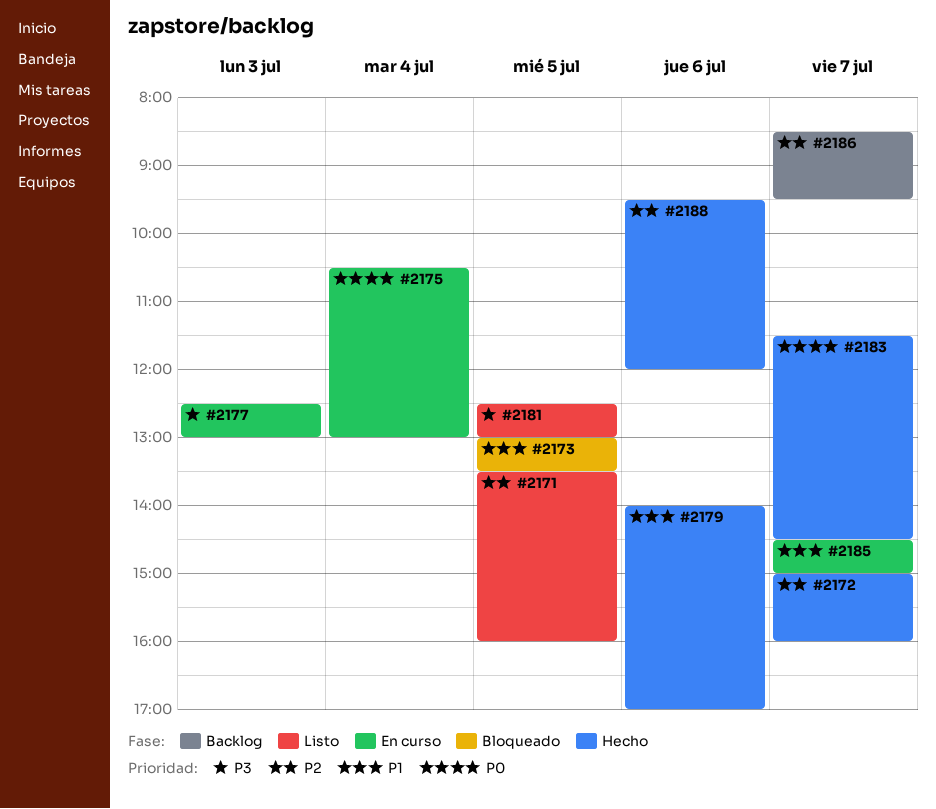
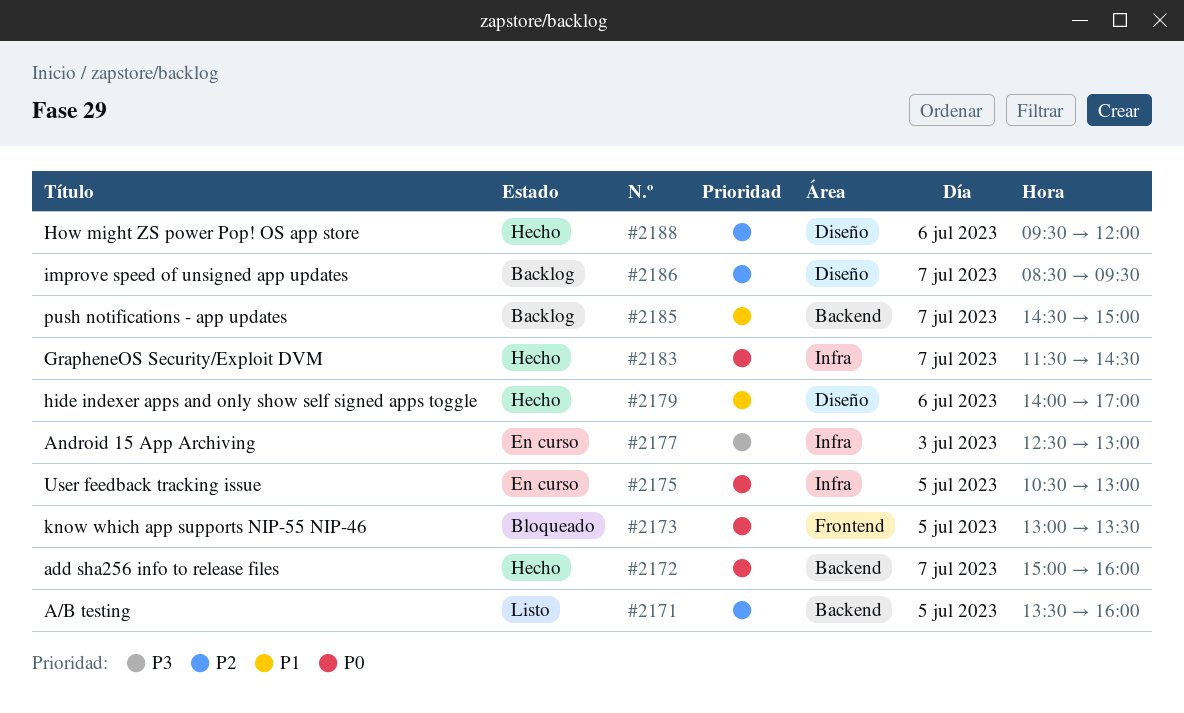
#2172, priority: P2 -> P0
#2173, priority: P1 -> P0
#2175, day: Jul 4 -> Jul 5
#2181: present -> none
#2185, status: En curso -> Backlog

